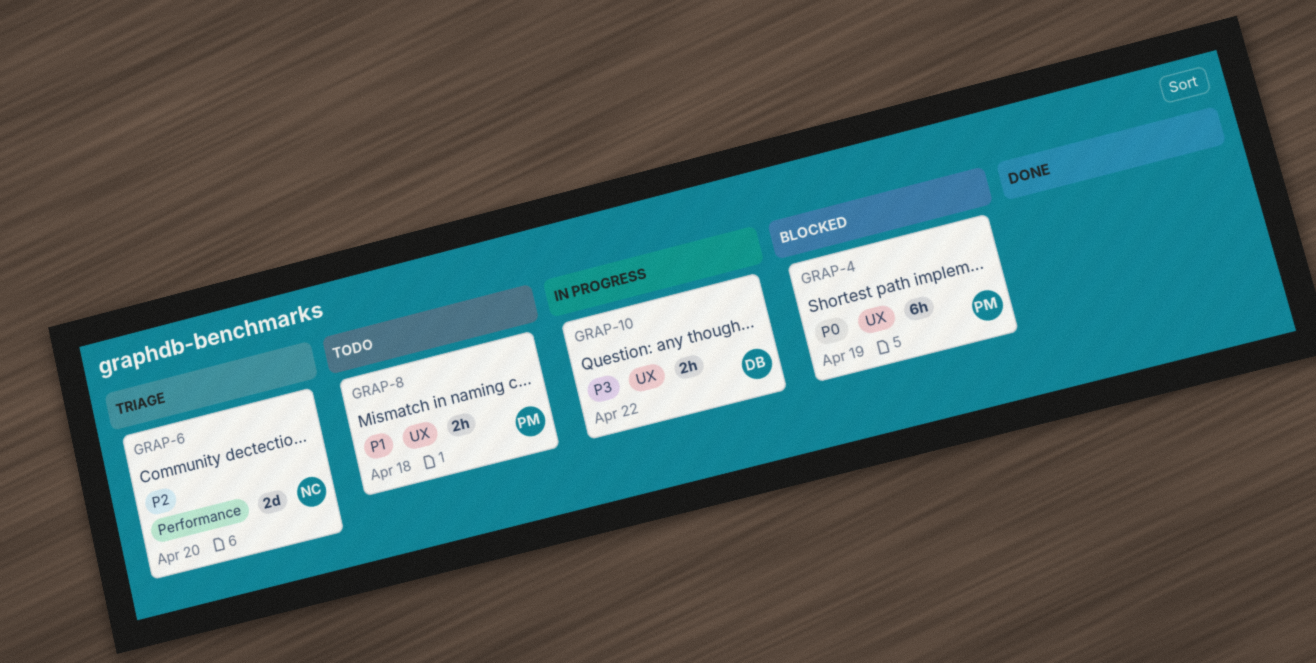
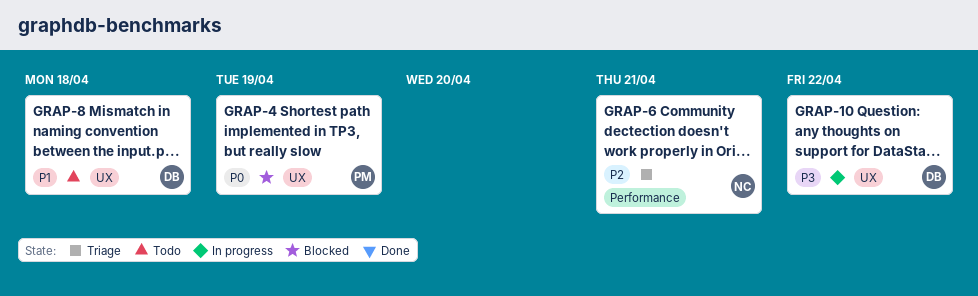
GRAP-6, due: Apr 20 -> Apr 21
GRAP-8, owner: PM -> DB

